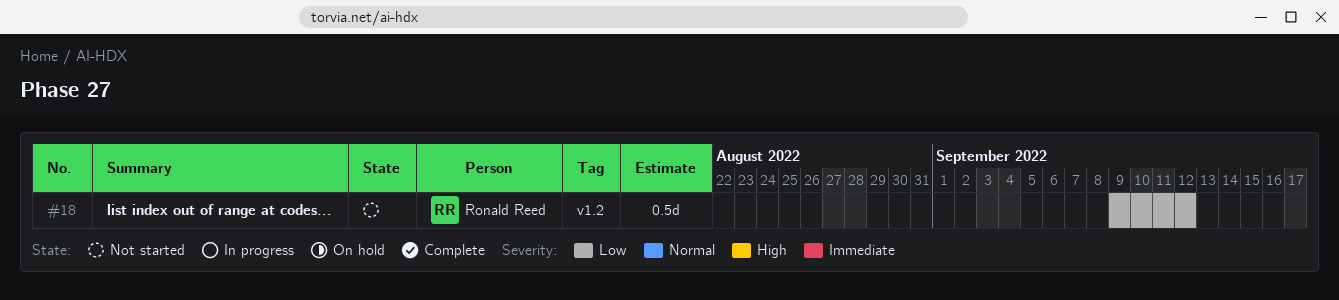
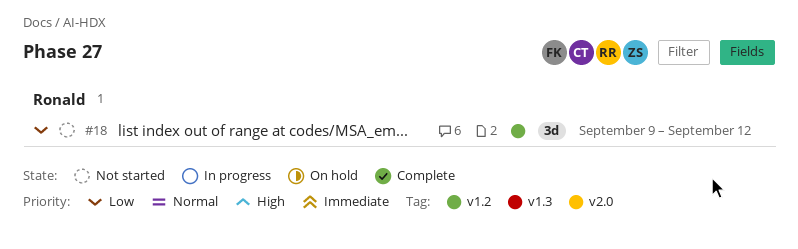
#18, estimate: 0.5d -> 3d

